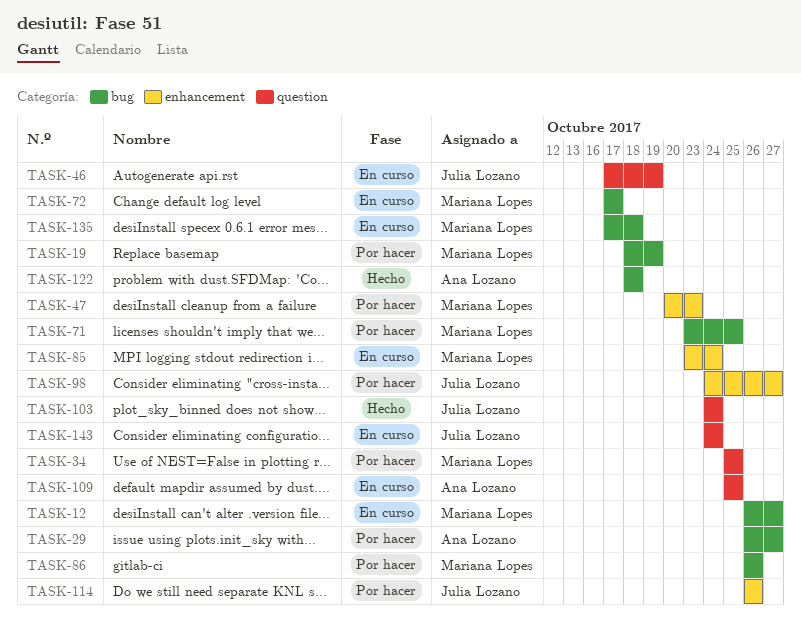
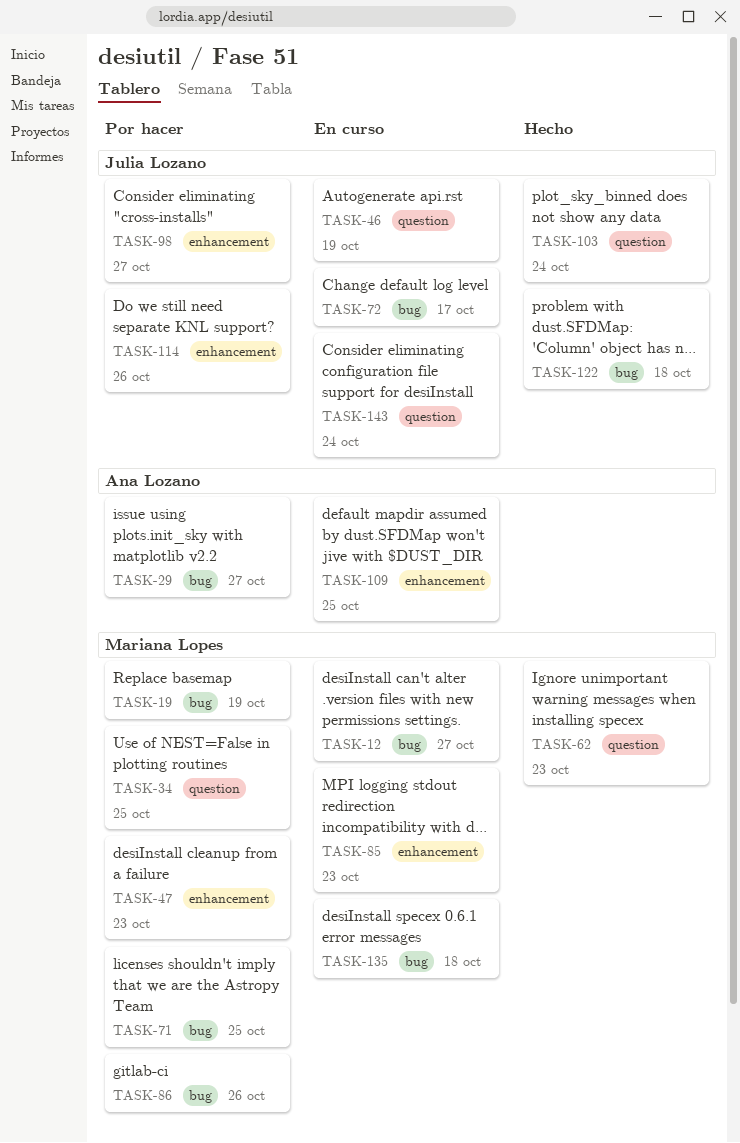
TASK-62: none -> present
TASK-72, owner: Mariana Lopes -> Julia Lozano
TASK-85, due: Oct 24 -> Oct 23
TASK-109, label: question -> enhancement
TASK-122, owner: Ana Lozano -> Julia Lozano

